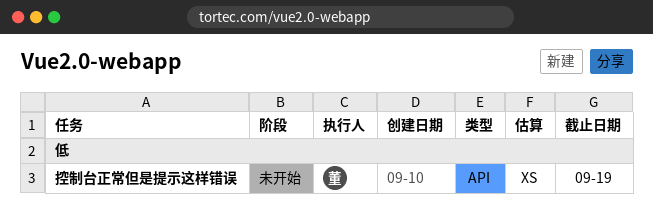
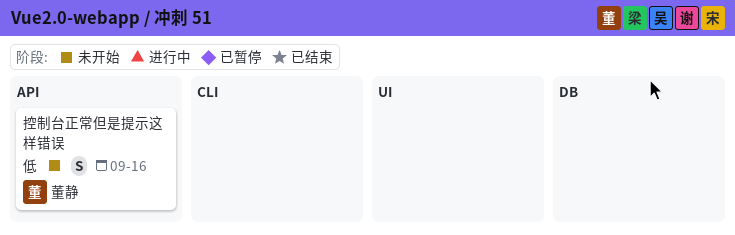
控制台正常但是提示这样错误, estimate: XS -> S
控制台正常但是提示这样错误, due: Sep 19 -> Sep 16

